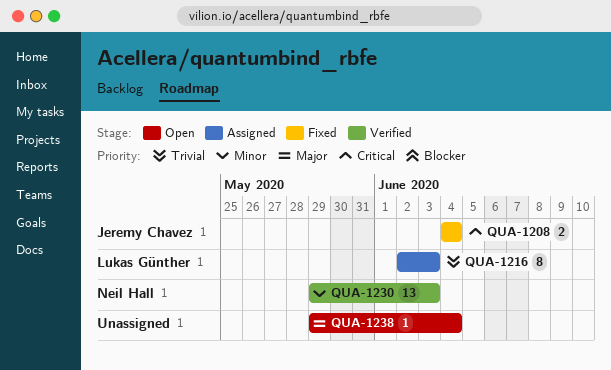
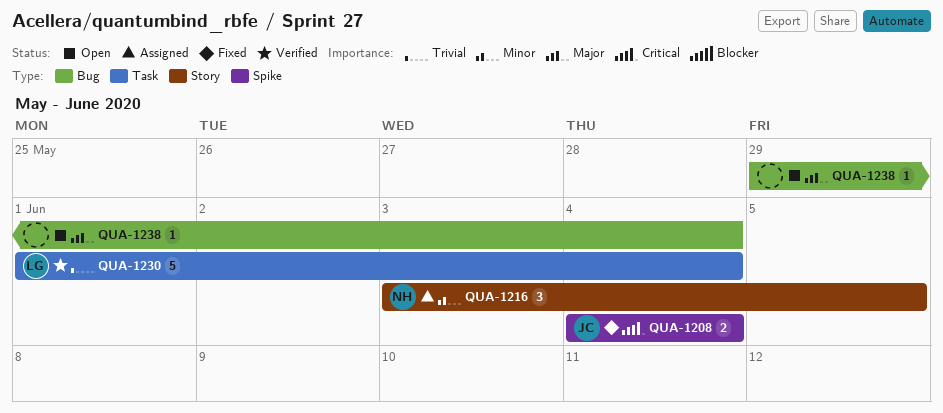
QUA-1216, owner: Lukas Günther -> Neil Hall
QUA-1216, priority: Trivial -> Minor
QUA-1216, estimate: 8 -> 3
QUA-1216, start: Jun 2 -> Jun 3
QUA-1216, due: Jun 3 -> Jun 5
QUA-1230, owner: Neil Hall -> Lukas Günther
QUA-1230, priority: Minor -> Trivial
QUA-1230, estimate: 13 -> 5
QUA-1230, start: May 29 -> Jun 1
QUA-1230, due: Jun 3 -> Jun 4

